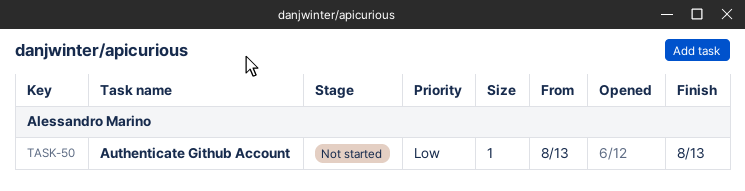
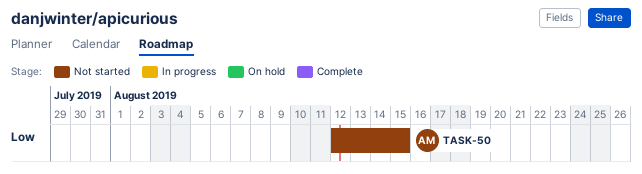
TASK-50, start: Aug 13 -> Aug 12
TASK-50, due: Aug 13 -> Aug 15

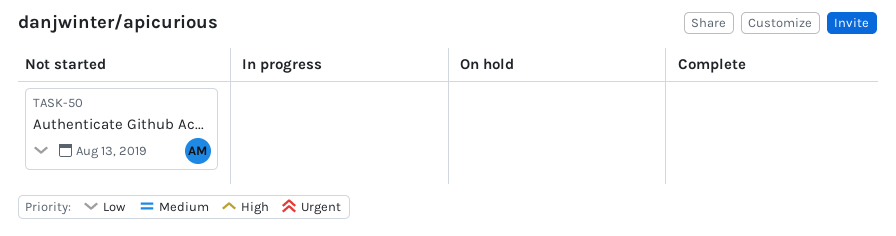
TASK-50, due: Aug 15 -> Aug 13

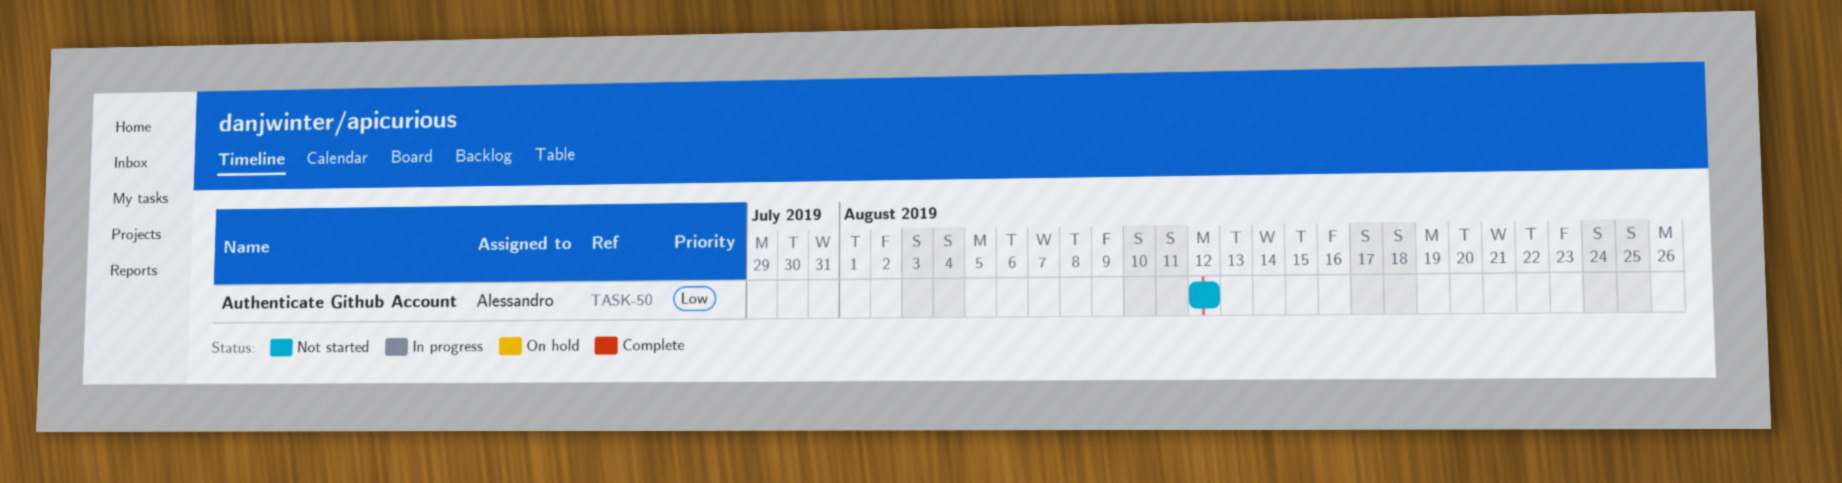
TASK-50, due: Aug 13 -> Aug 12

